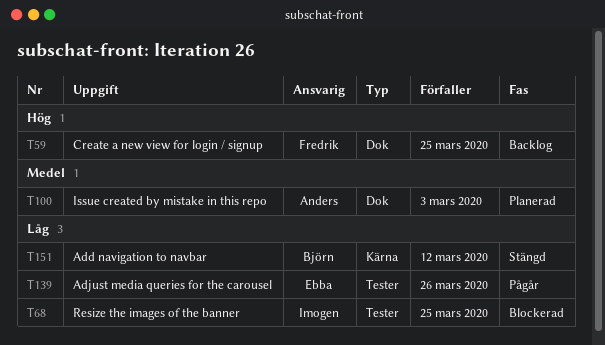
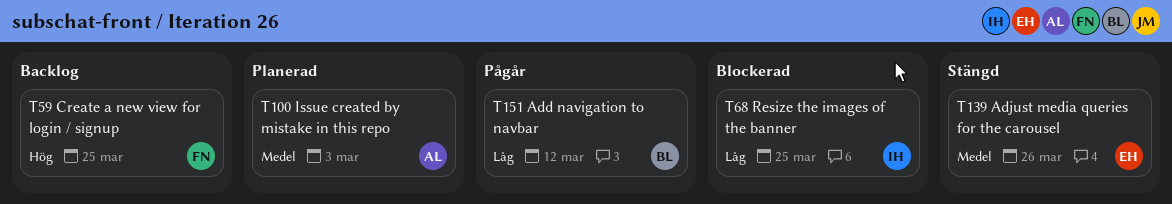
T139, status: Pågår -> Stängd
T139, priority: Låg -> Medel
T151, status: Stängd -> Pågår

